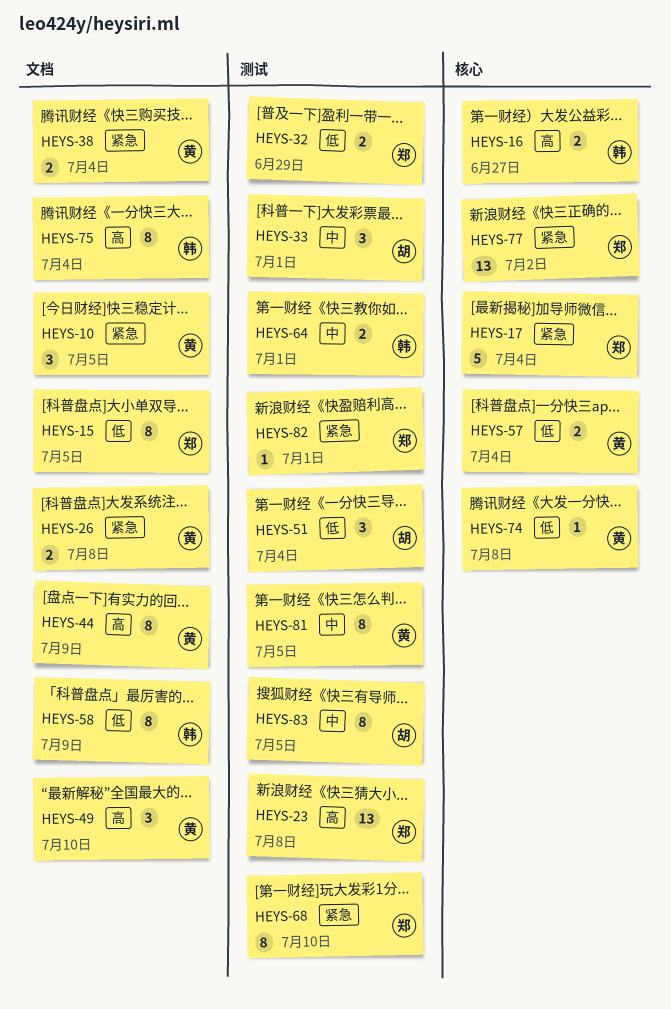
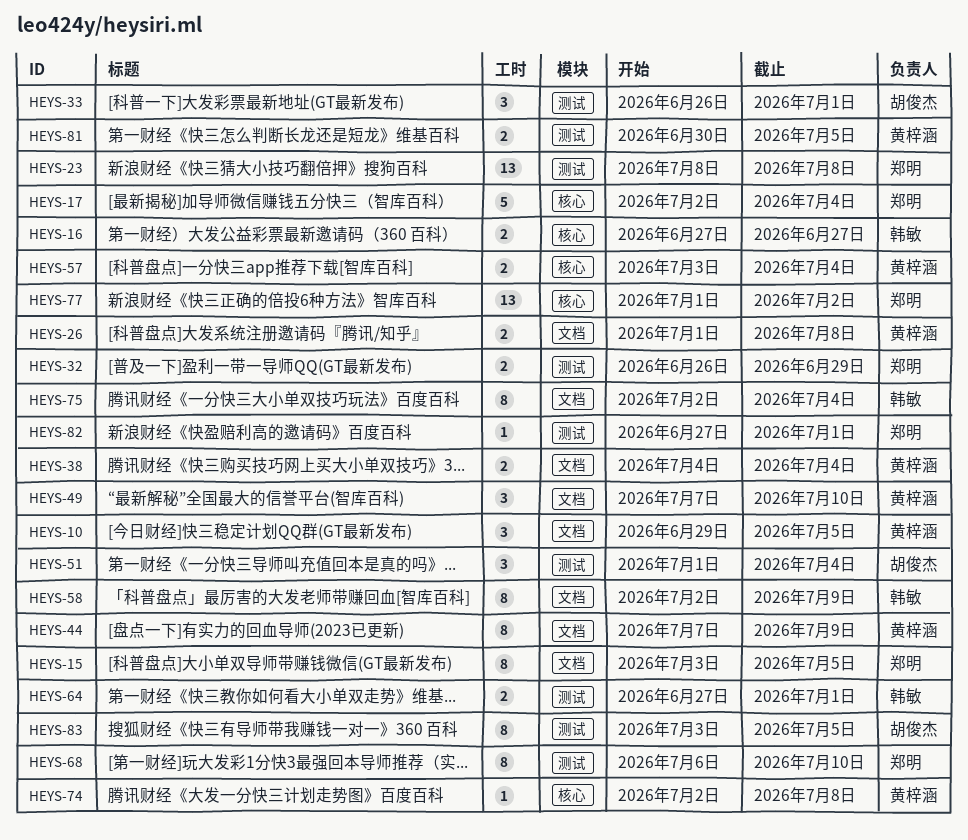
HEYS-81, estimate: 8 -> 2

